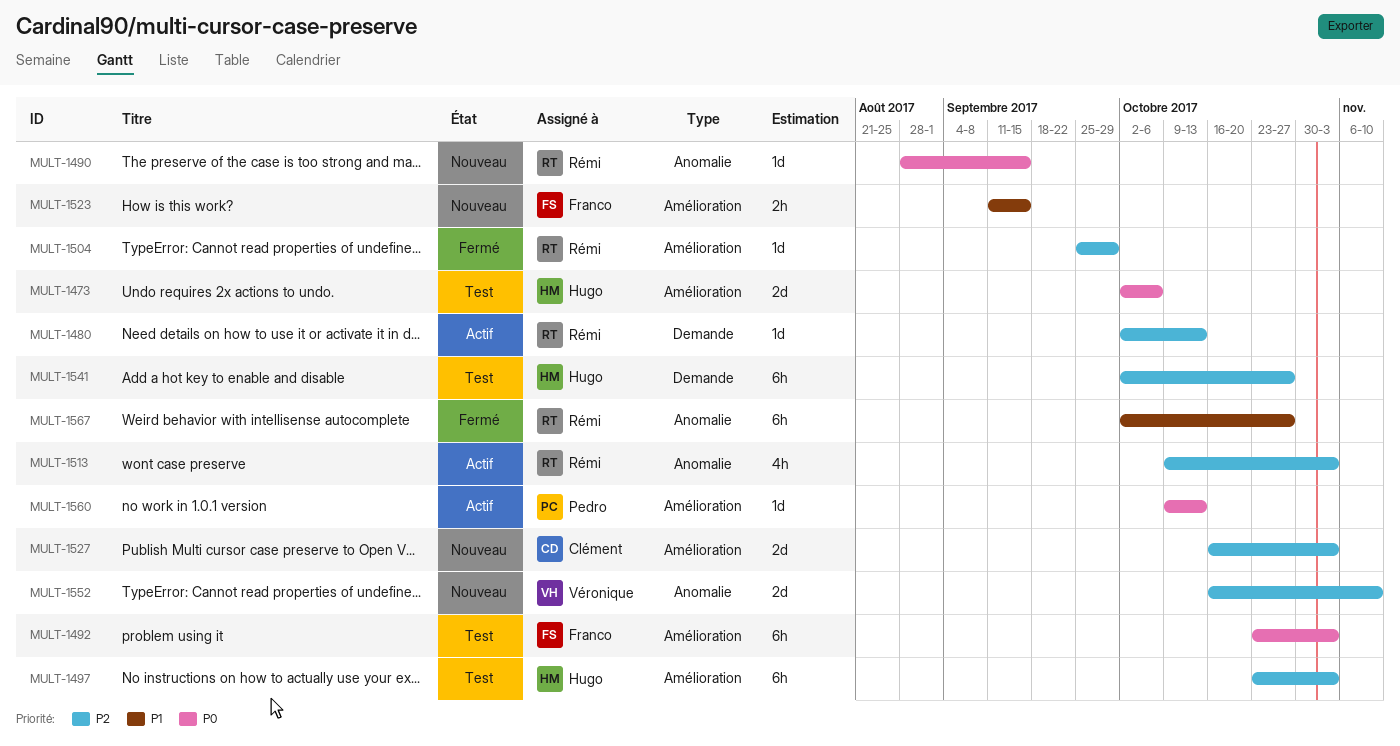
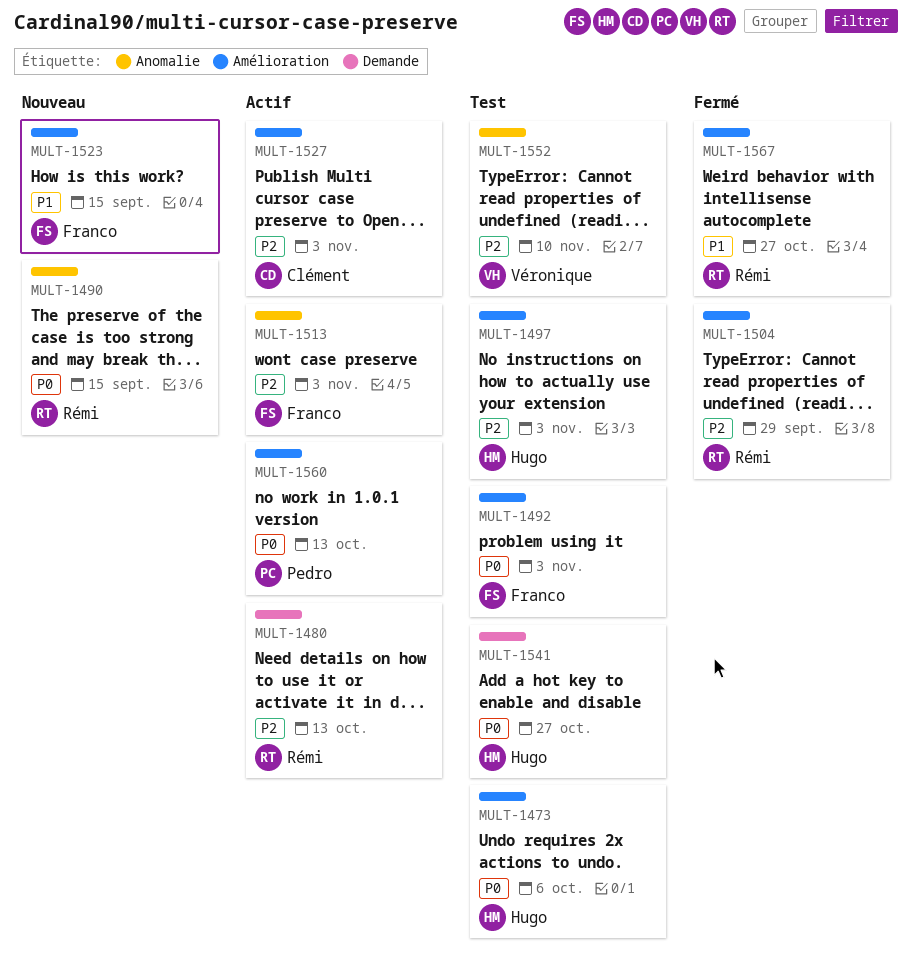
MULT-1513, owner: Rémi -> Franco
MULT-1527, status: Nouveau -> Actif
MULT-1541, priority: P2 -> P0
MULT-1552, status: Nouveau -> Test
MULT-1567, label: Anomalie -> Amélioration

